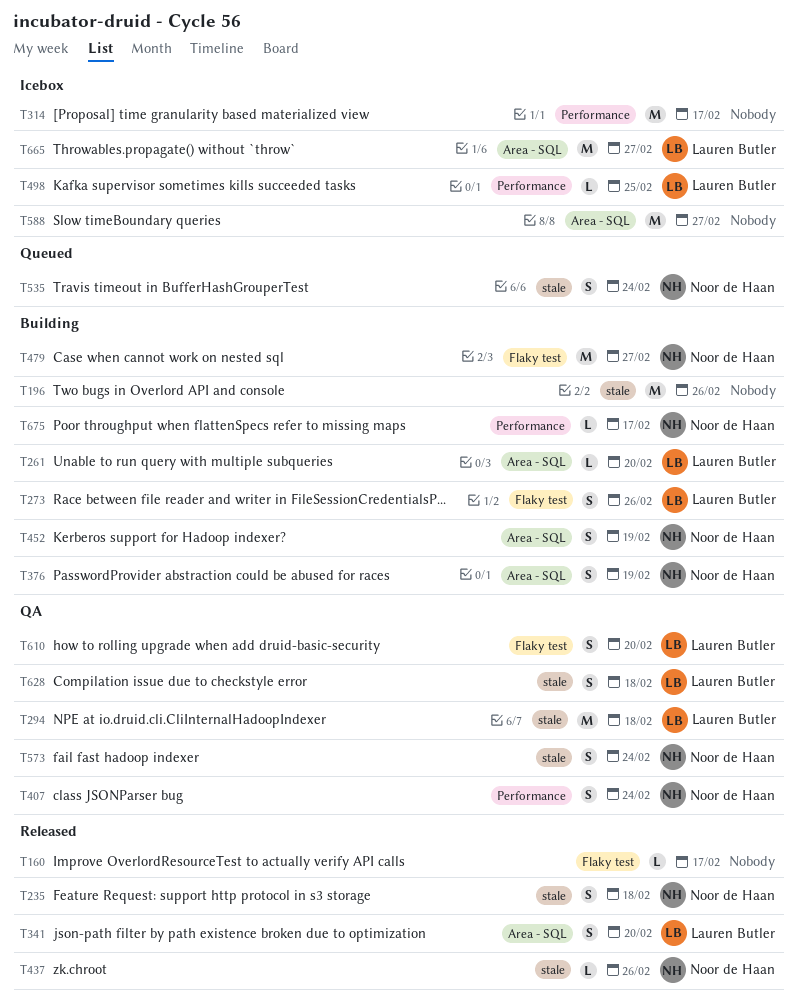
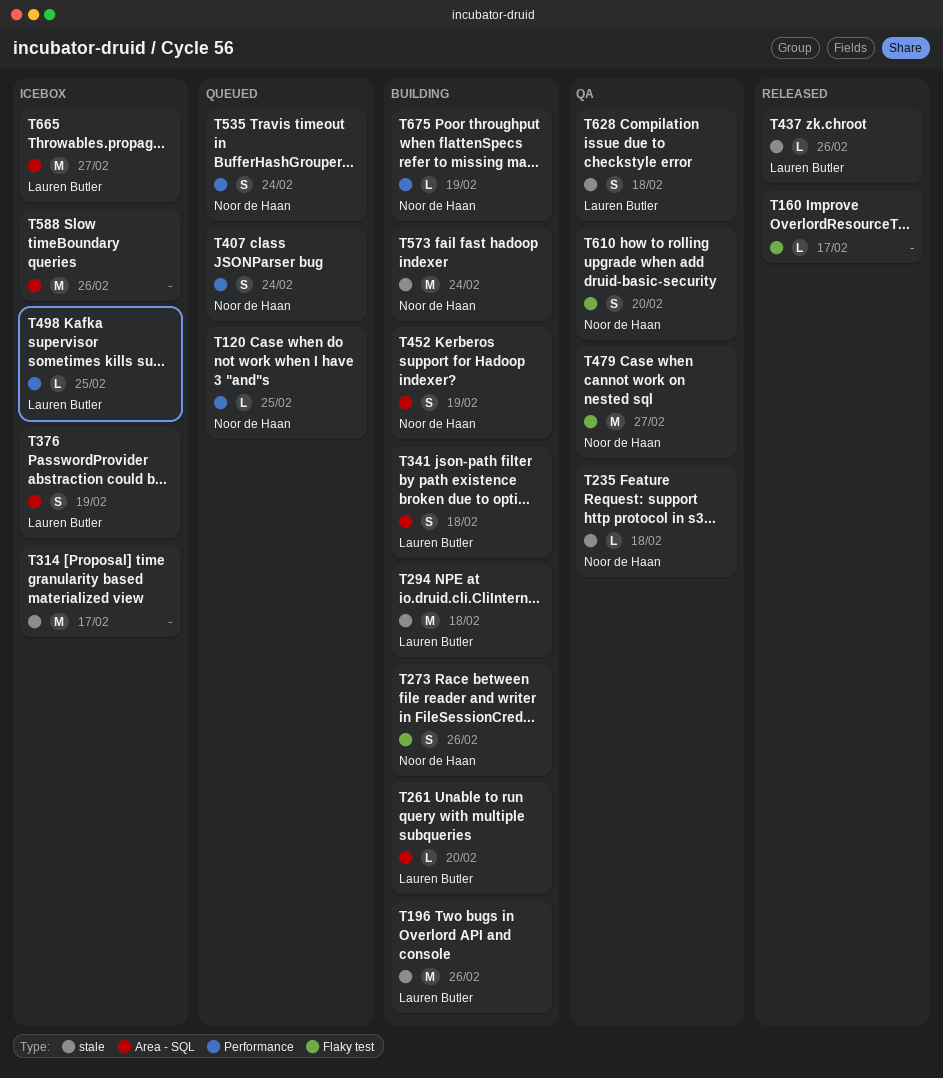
T120: none -> present
T196, owner: none -> Lauren Butler
T235, status: Released -> QA
T235, estimate: S -> L
T273, owner: Lauren Butler -> Noor de Haan
T294, status: QA -> Building
T314, label: Performance -> stale
T341, status: Released -> Building
T341, due: Feb 20 -> Feb 18
T376, status: Building -> Icebox
T376, owner: Noor de Haan -> Lauren Butler
T407, status: QA -> Queued
T437, owner: Noor de Haan -> Lauren Butler
T479, status: Building -> QA
T535, label: stale -> Performance
T573, status: QA -> Building
T573, estimate: S -> M
T588, due: Feb 27 -> Feb 26
T610, owner: Lauren Butler -> Noor de Haan
T675, due: Feb 17 -> Feb 19

